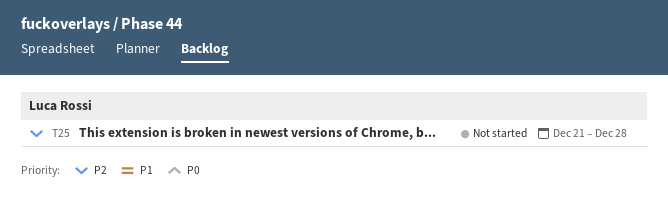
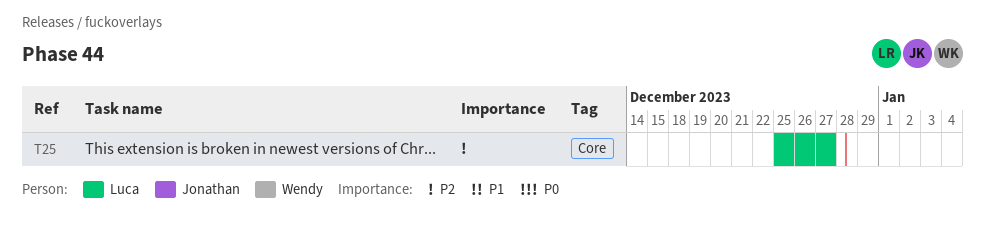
T25, start: Dec 21 -> Dec 25
T25, due: Dec 28 -> Dec 27

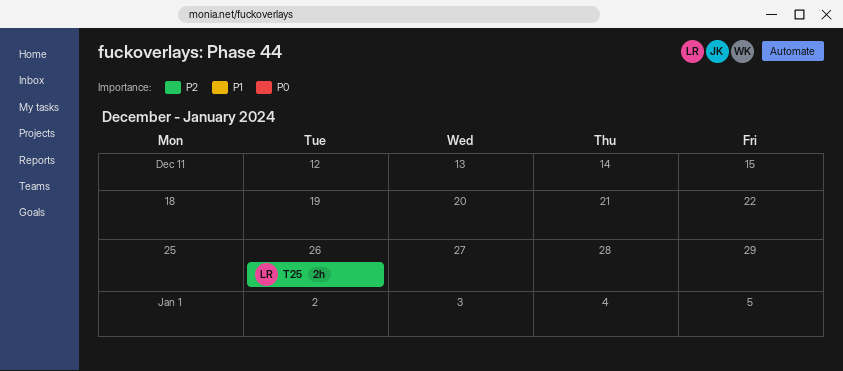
T25, start: Dec 25 -> Dec 26
T25, due: Dec 27 -> Dec 26

